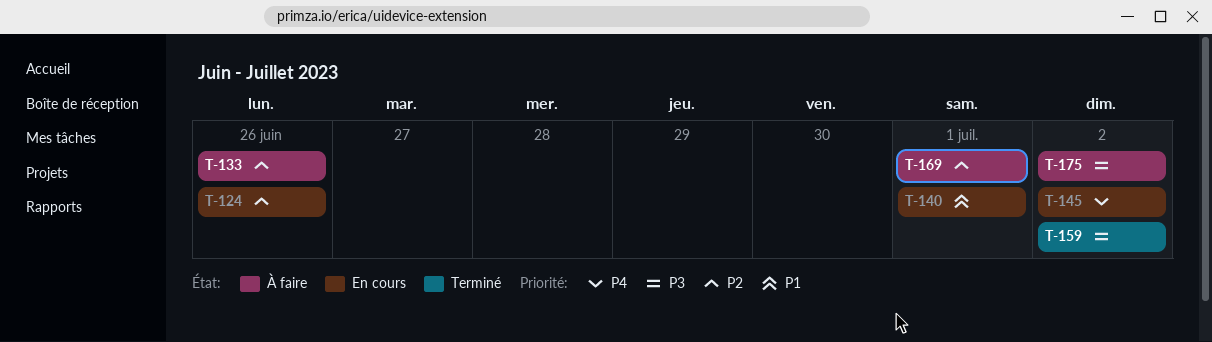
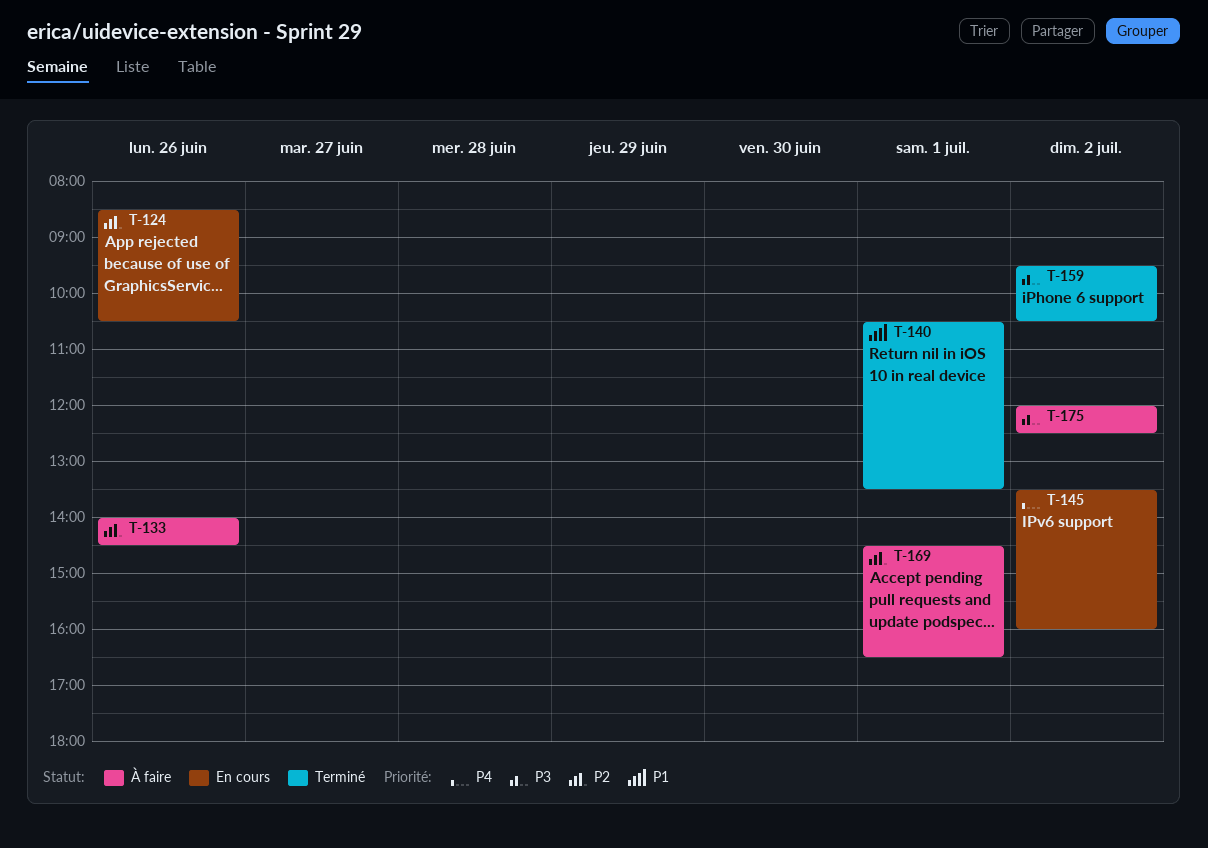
T-140, status: En cours -> Terminé

